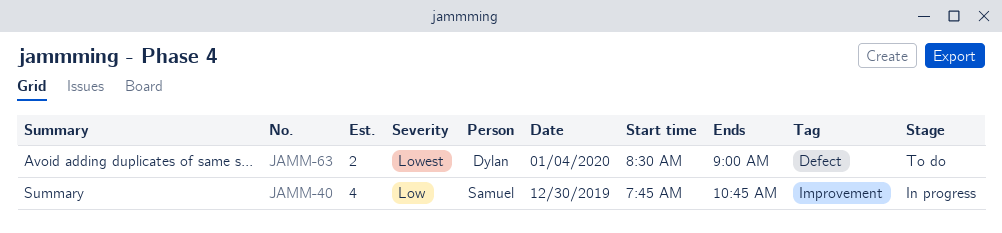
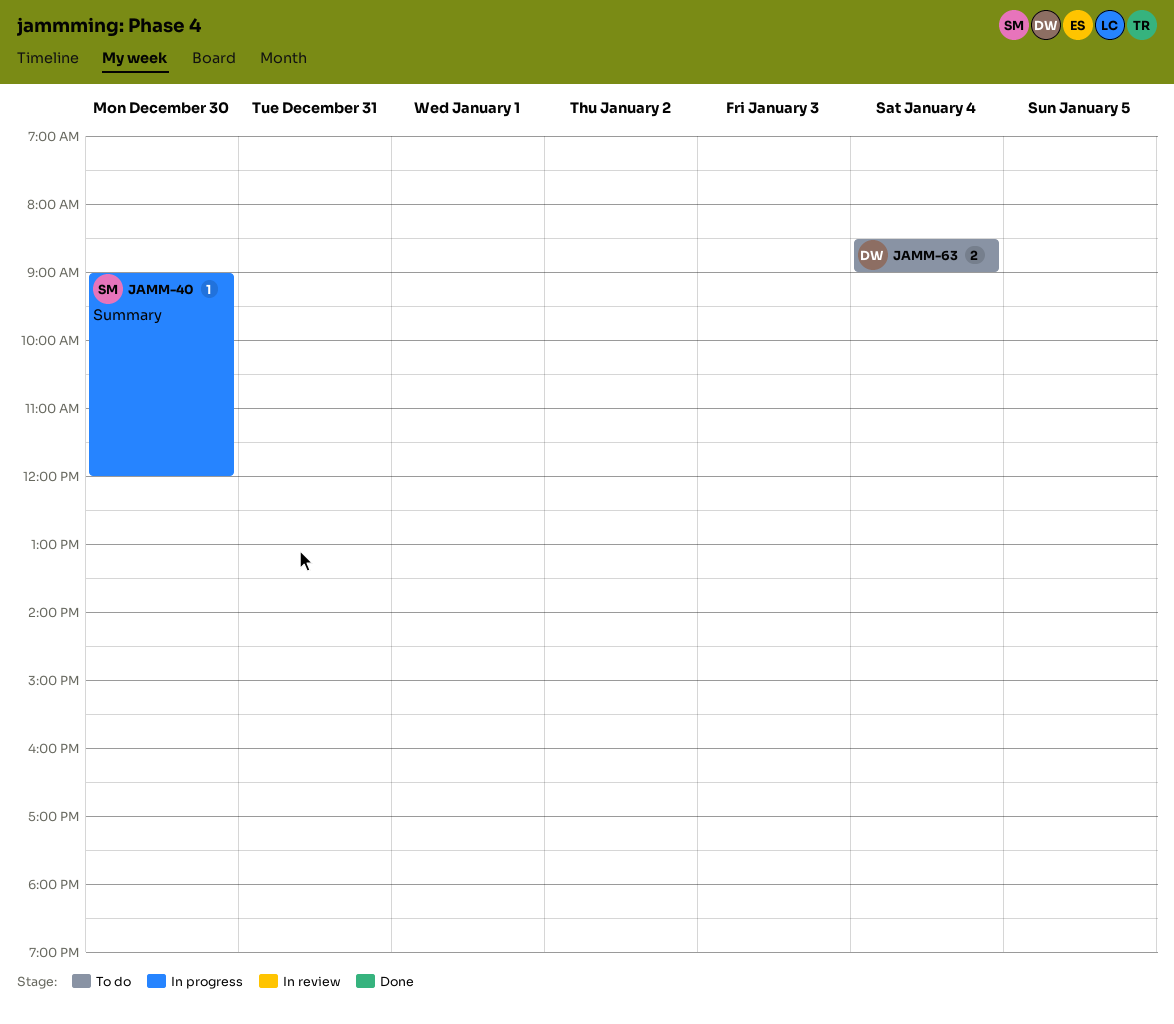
JAMM-40, estimate: 4 -> 1
JAMM-40, begins: 07:45 -> 09:00
JAMM-40, ends: 10:45 -> 12:00

